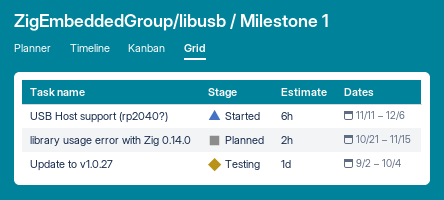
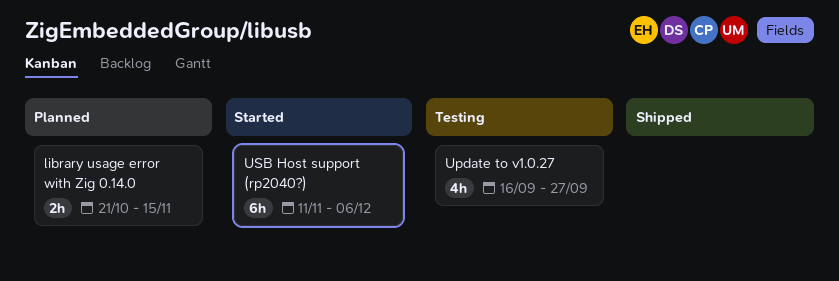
Update to v1.0.27, estimate: 1d -> 4h
Update to v1.0.27, start: Sep 2 -> Sep 16
Update to v1.0.27, due: Oct 4 -> Sep 27

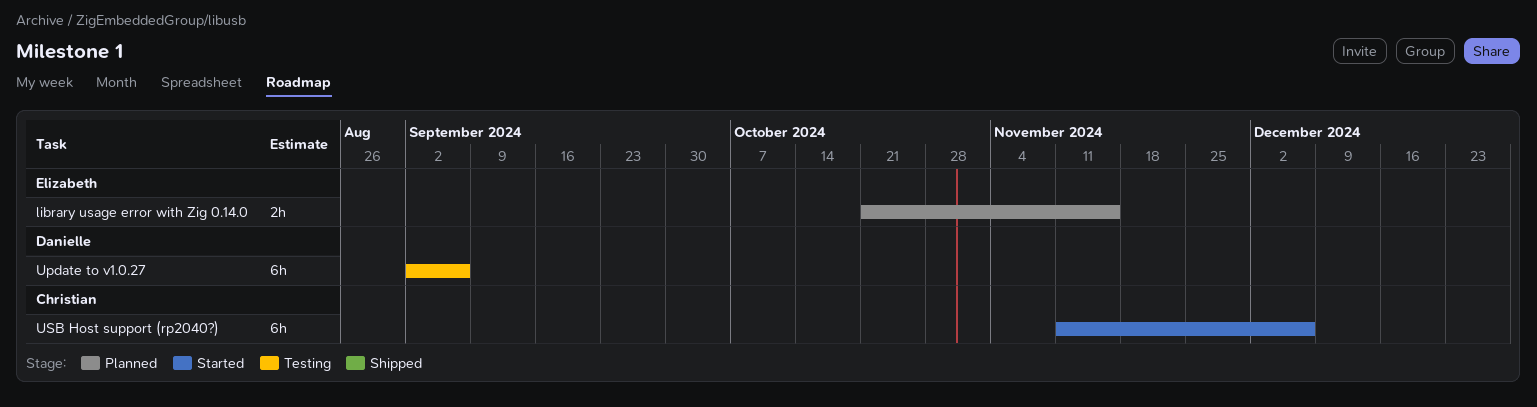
Update to v1.0.27, estimate: 4h -> 6h
Update to v1.0.27, start: Sep 16 -> Sep 2
Update to v1.0.27, due: Sep 27 -> Sep 6

